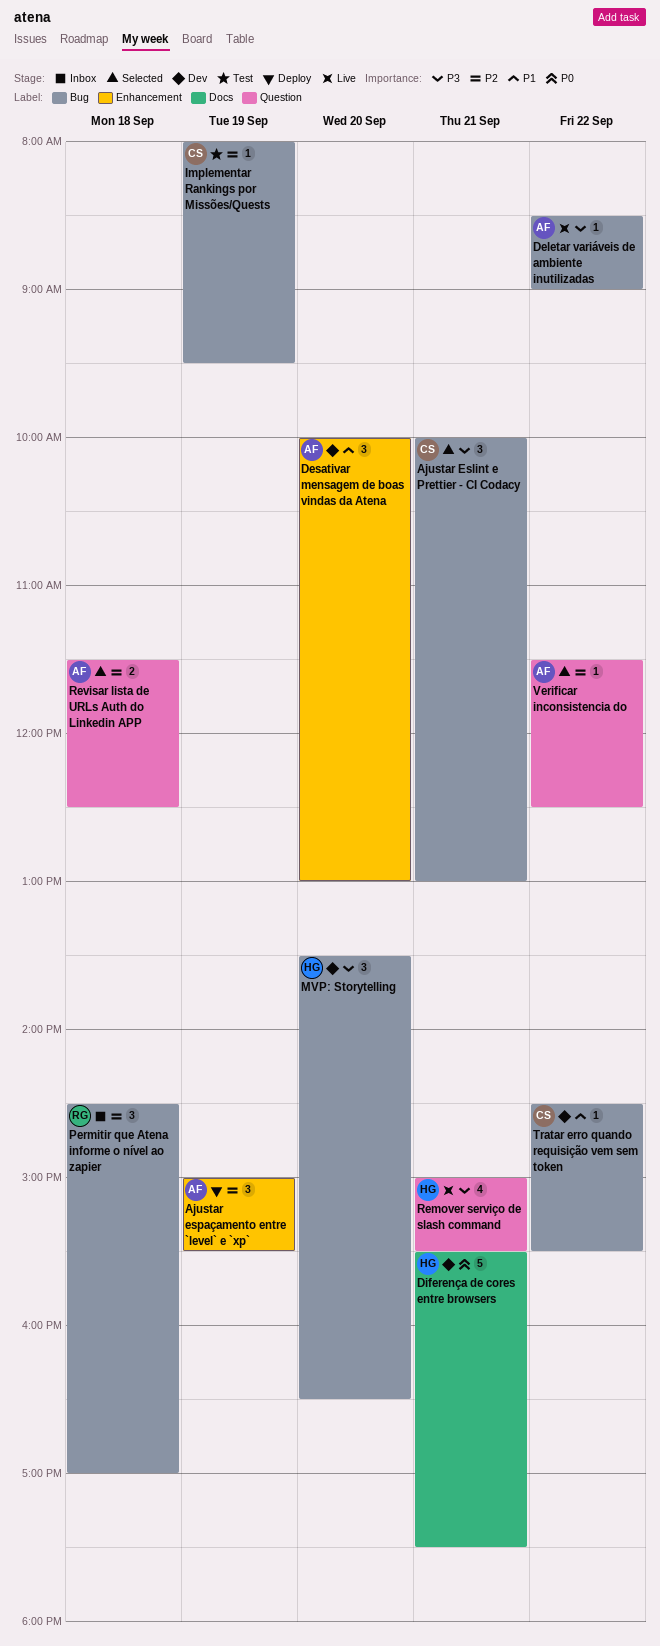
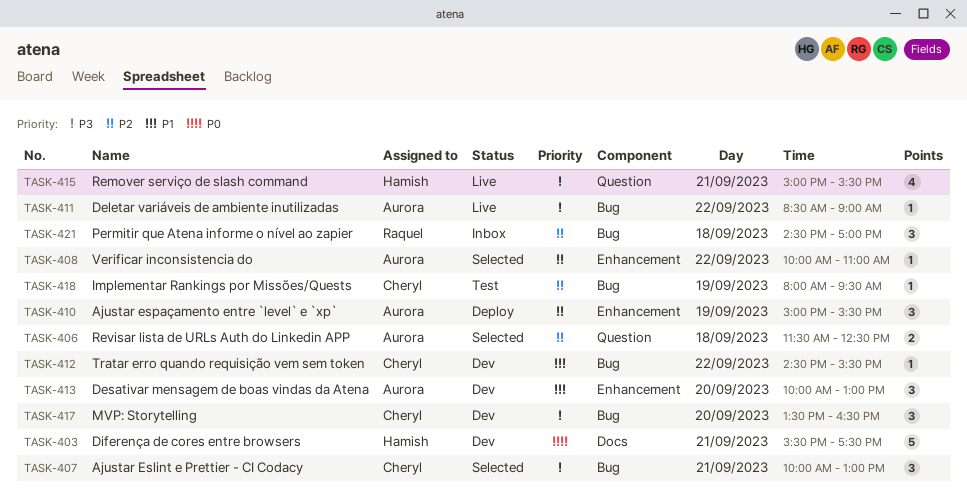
MVP: Storytelling, owner: Hamish -> Cheryl
Verificar inconsistencia do, label: Question -> Enhancement
Verificar inconsistencia do, begins: 11:30 -> 10:00
Verificar inconsistencia do, ends: 12:30 -> 11:00

